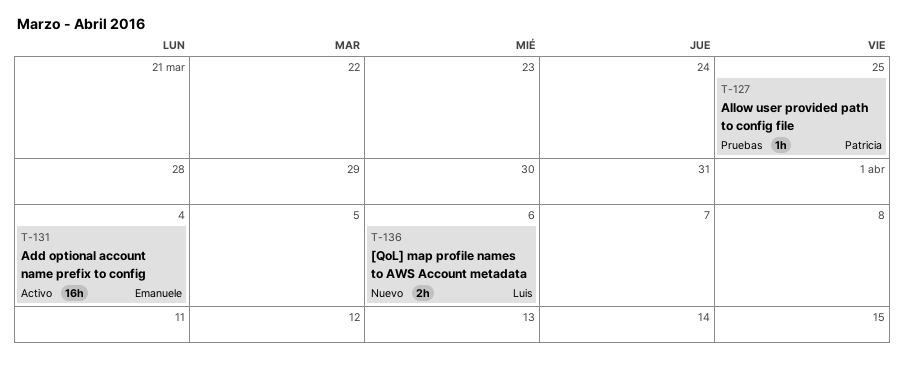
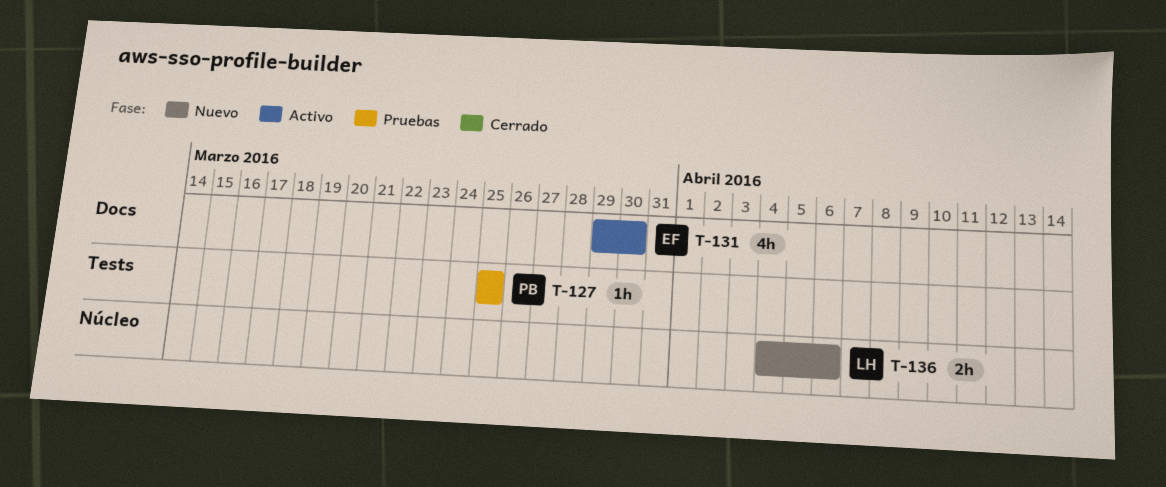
T-131, estimate: 16h -> 4h
T-131, due: Apr 4 -> Mar 30

